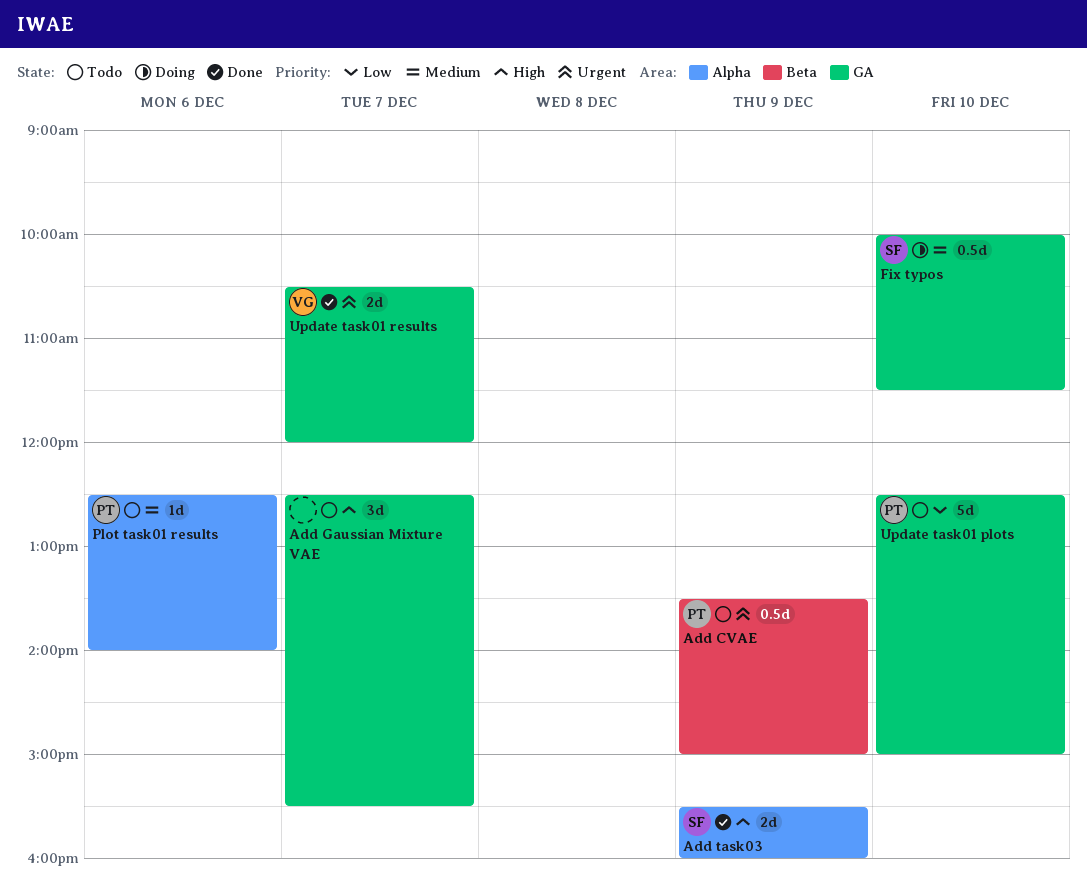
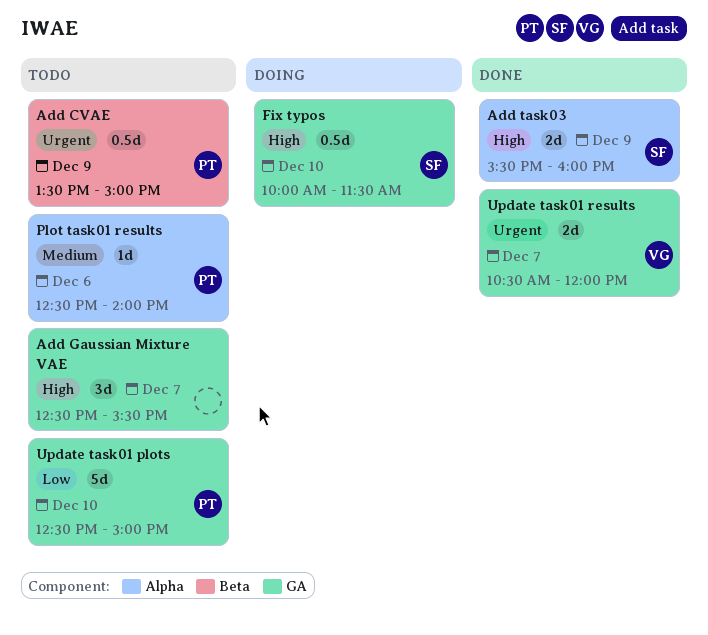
Fix typos, priority: Medium -> High

